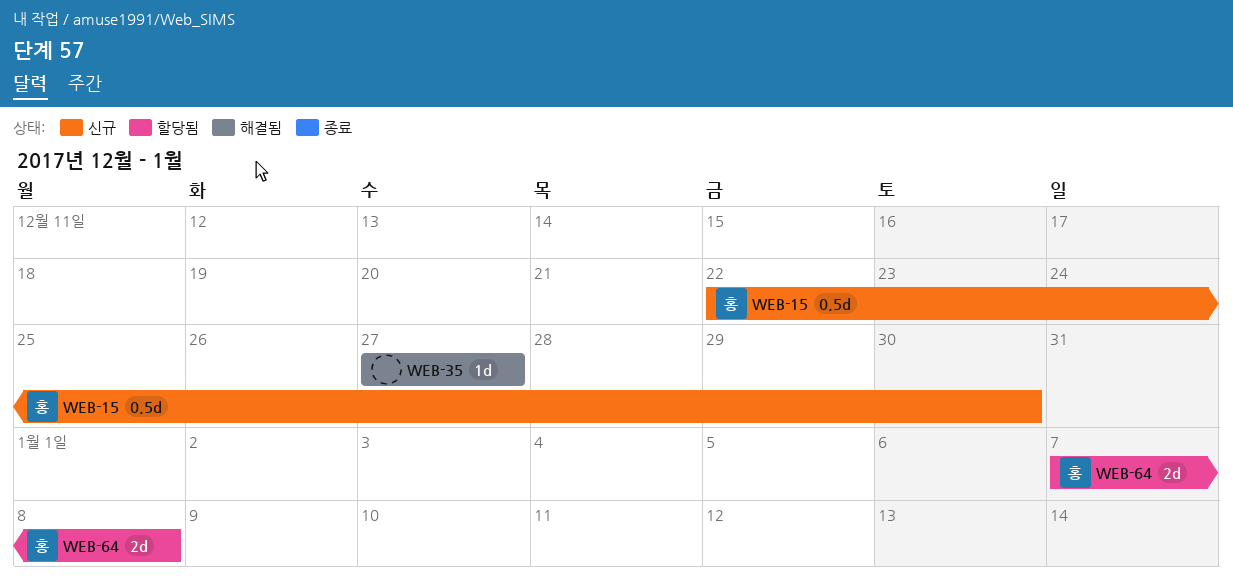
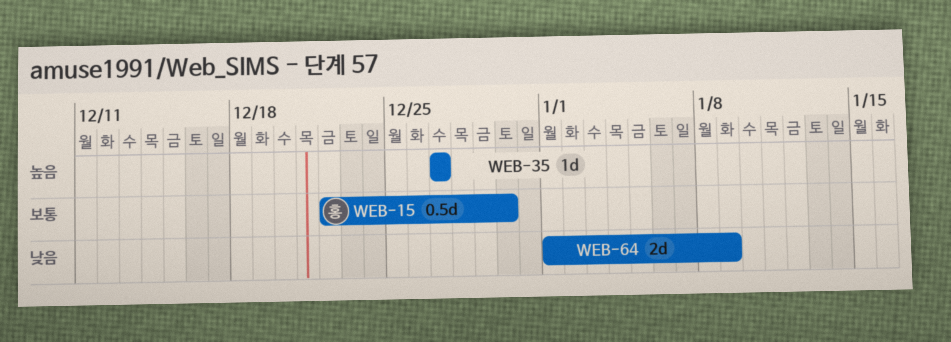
WEB-64, owner: 홍 -> none
WEB-64, start: Jan 7 -> Jan 1
WEB-64, due: Jan 8 -> Jan 9

